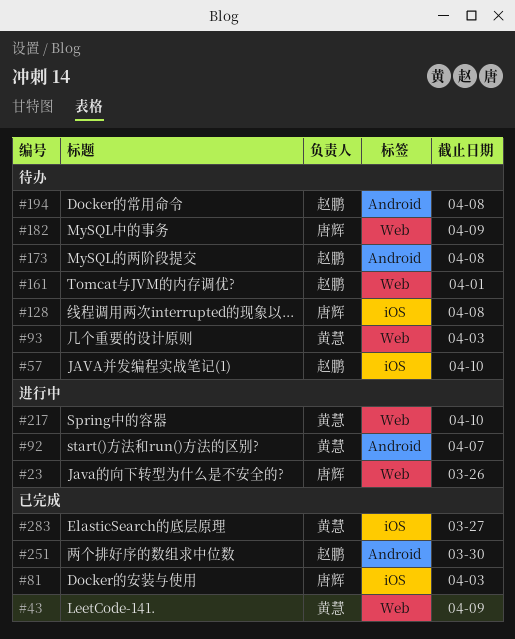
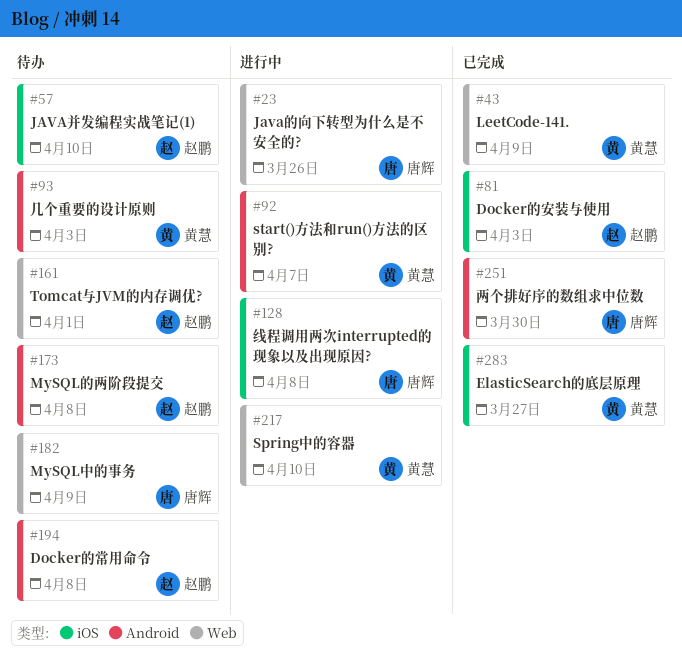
#81, owner: 唐辉 -> 赵鹏
#93, label: Web -> Android
#128, status: 待办 -> 进行中
#251, owner: 赵鹏 -> 唐辉

